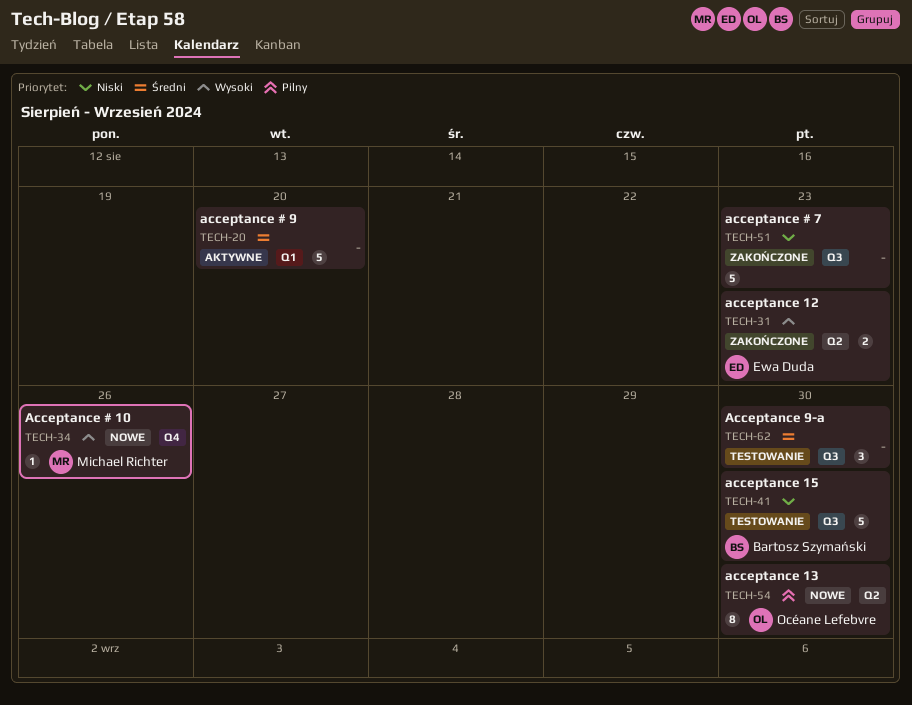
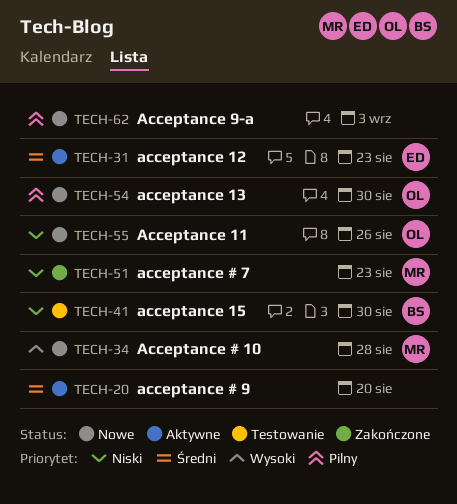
TECH-31, status: Zakończone -> Aktywne
TECH-31, priority: Wysoki -> Średni
TECH-34, due: Aug 26 -> Aug 28
TECH-51, owner: none -> Michael Richter
TECH-55: none -> present
TECH-62, status: Testowanie -> Nowe
TECH-62, priority: Średni -> Pilny
TECH-62, due: Aug 30 -> Sep 3

